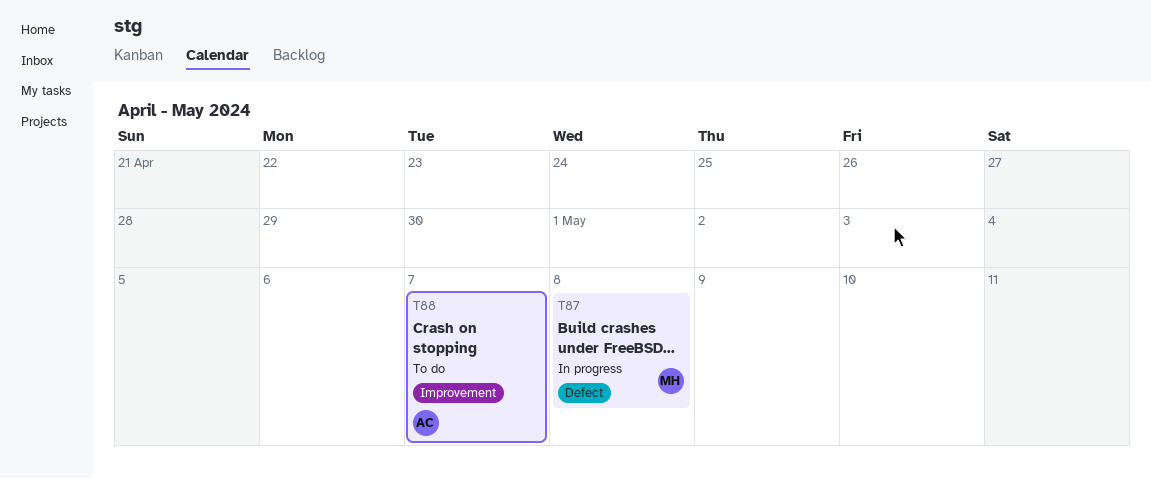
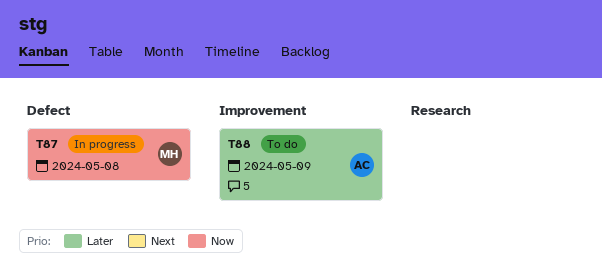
T88, due: May 7 -> May 9

